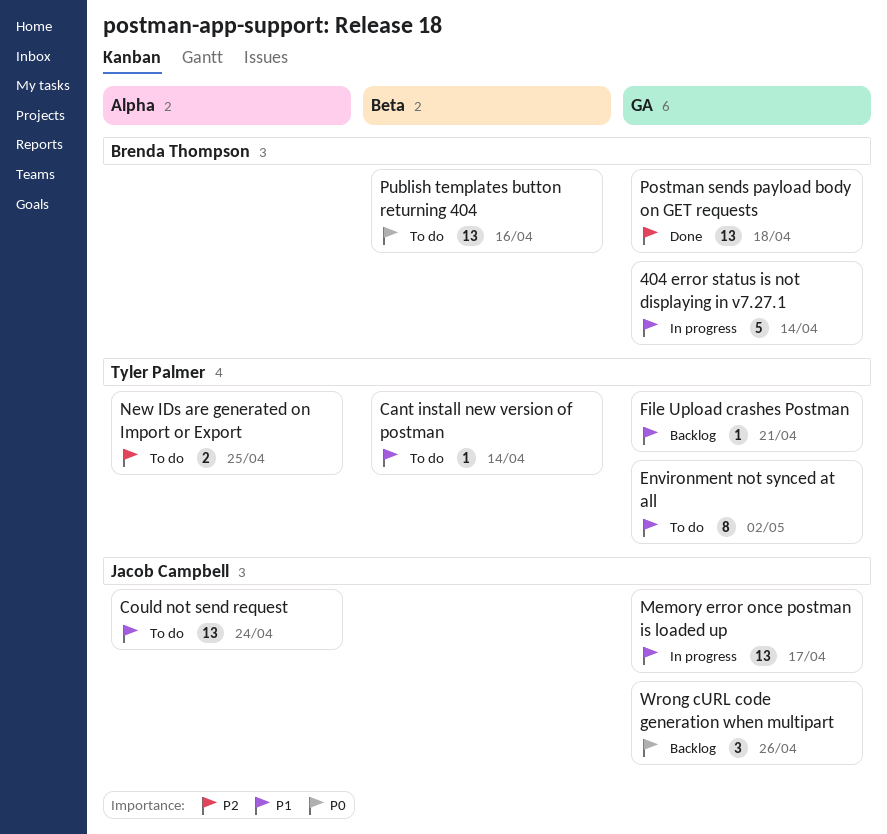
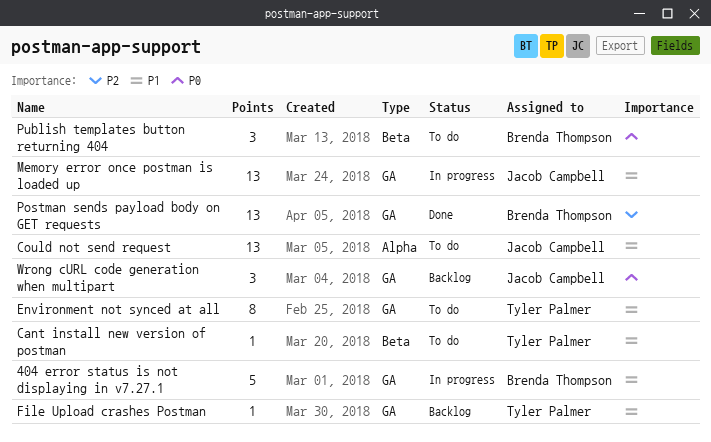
New IDs are generated on Import or Export: present -> none
Publish templates button returning 404, estimate: 13 -> 3

